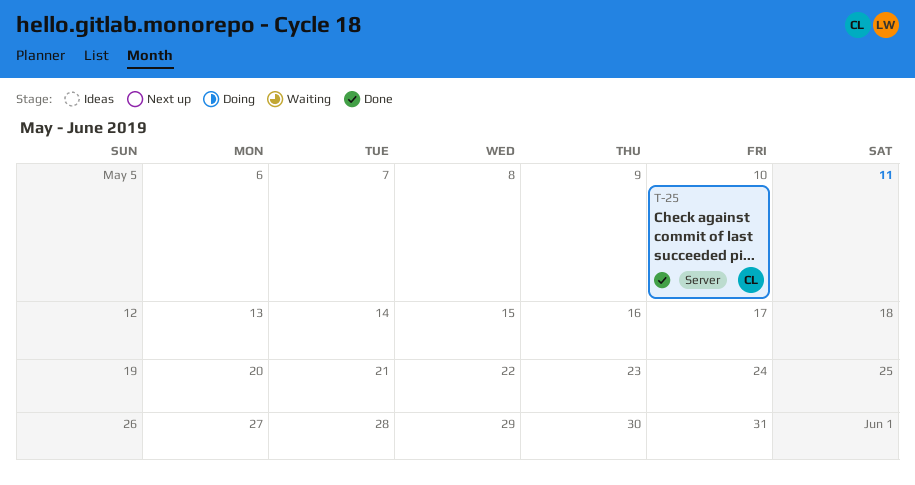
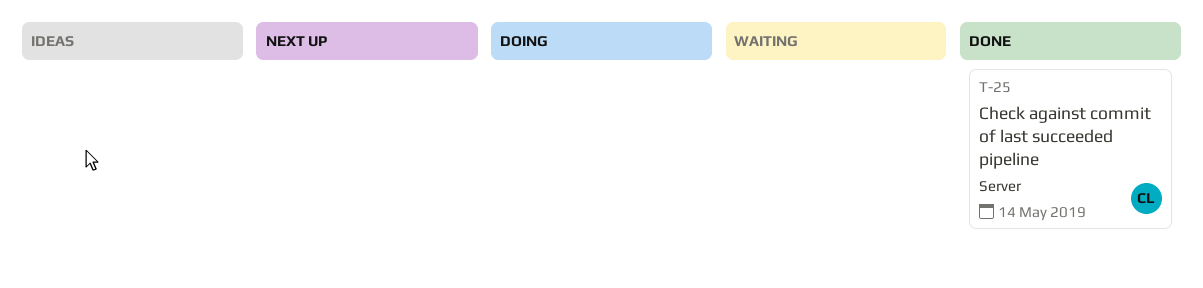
T-25, due: May 10 -> May 14

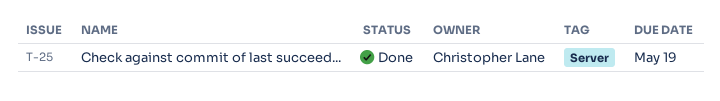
T-25, due: May 14 -> May 19

